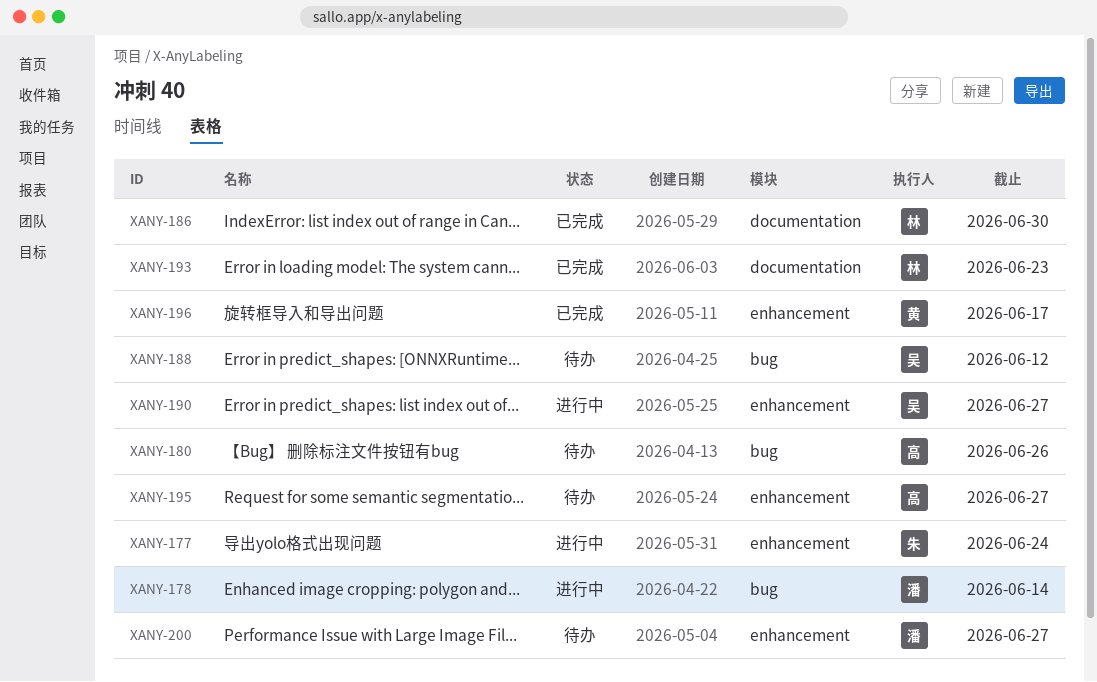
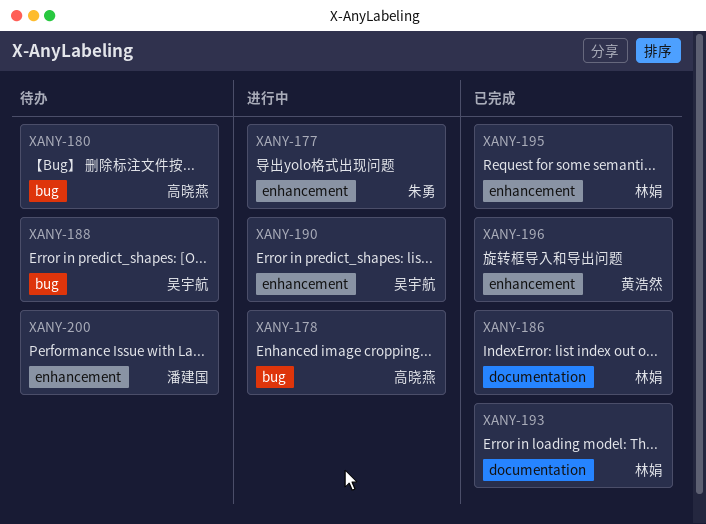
XANY-178, owner: 潘建国 -> 高晓燕
XANY-195, status: 待办 -> 已完成
XANY-195, owner: 高晓燕 -> 林娟

